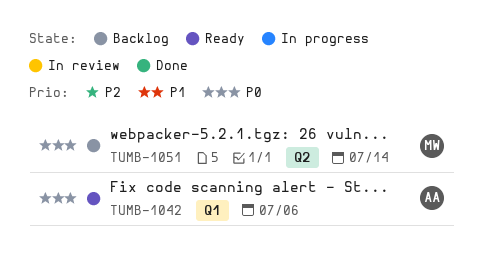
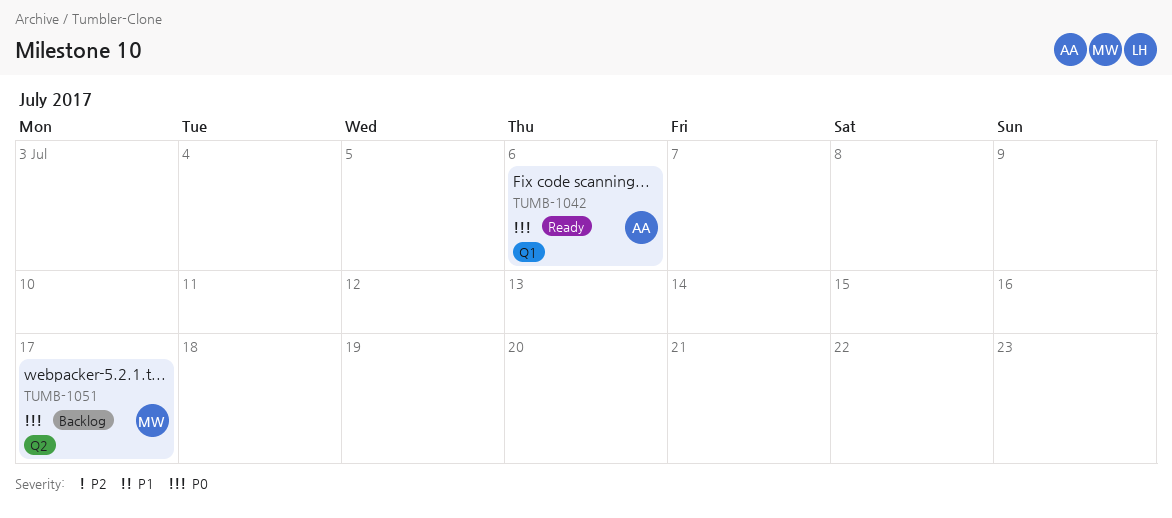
TUMB-1051, due: Jul 14 -> Jul 17

